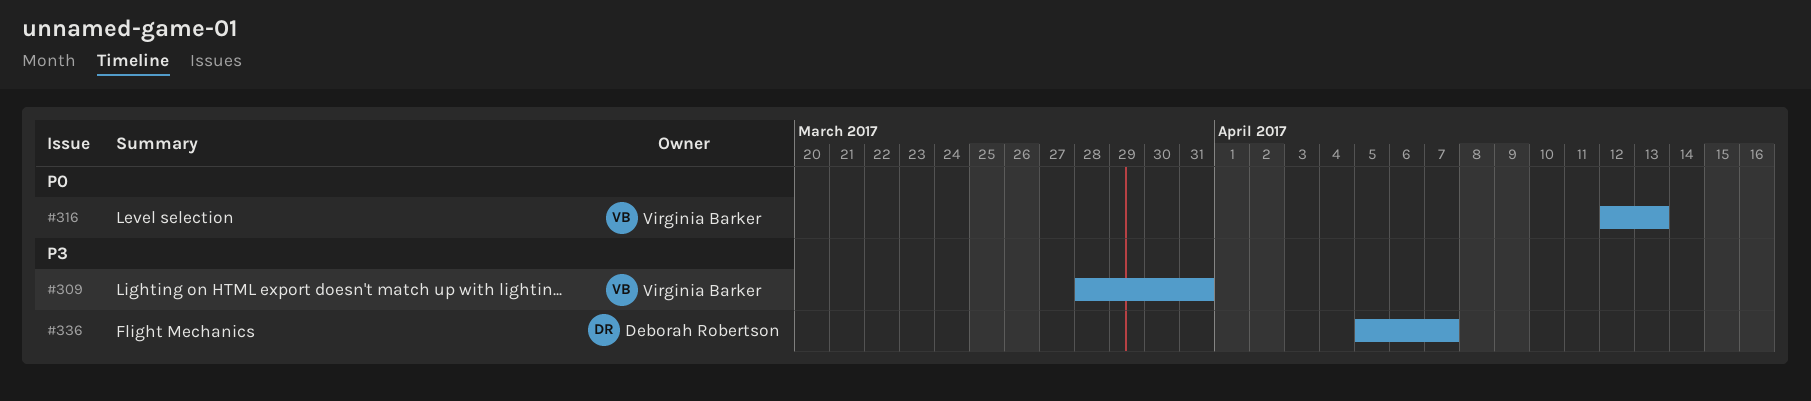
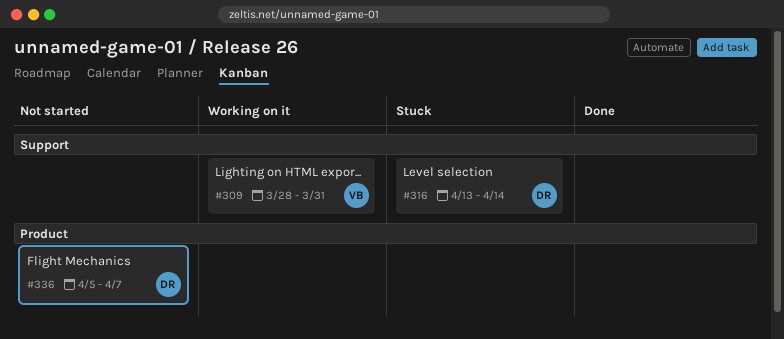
#316, owner: Virginia Barker -> Deborah Robertson
#316, start: Apr 12 -> Apr 13
#316, due: Apr 13 -> Apr 14

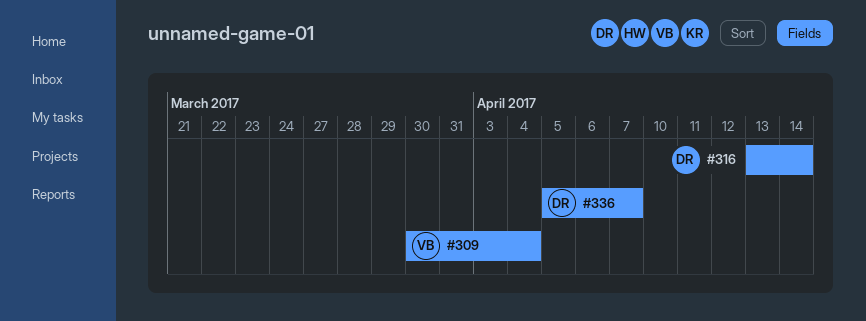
#309, start: Mar 28 -> Mar 30
#309, due: Mar 31 -> Apr 4

